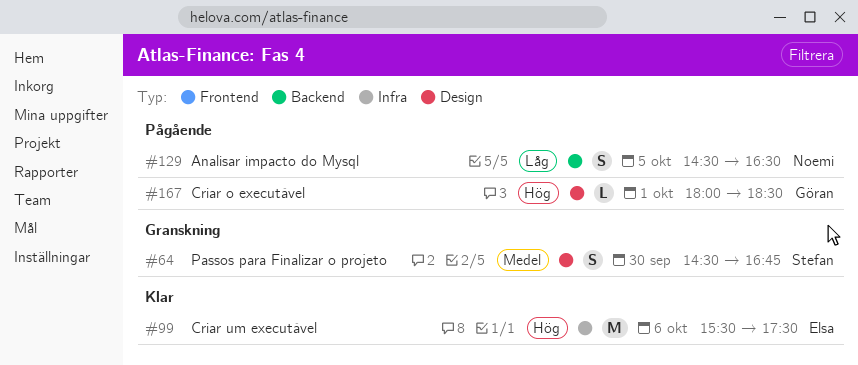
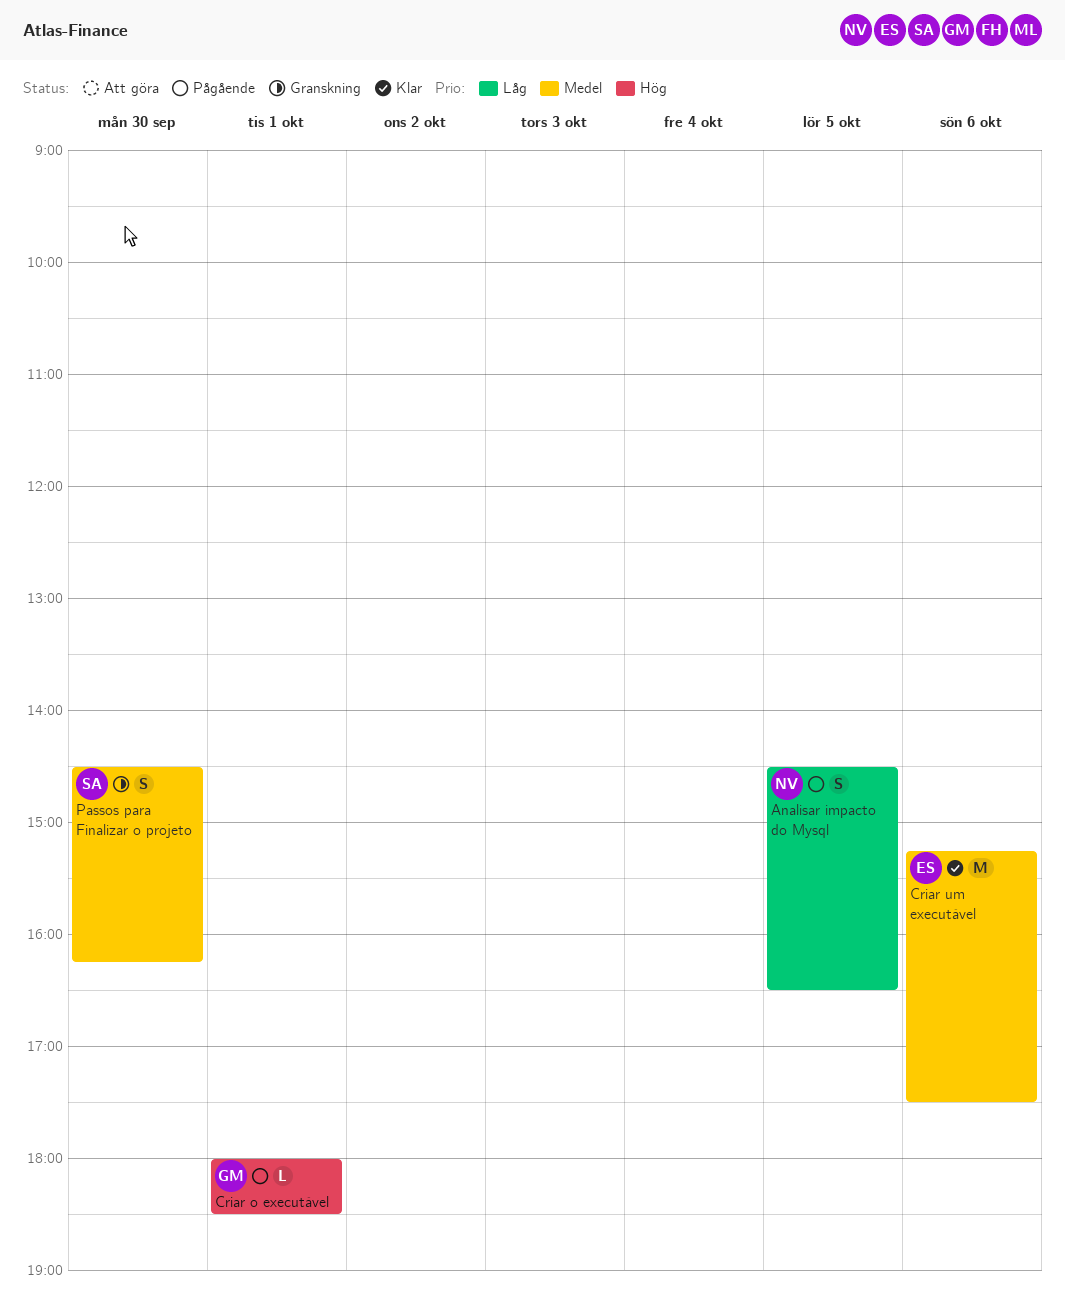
Criar um executável, priority: Hög -> Medel
Criar um executável, begins: 15:30 -> 15:15
Passos para Finalizar o projeto, ends: 16:45 -> 16:15

